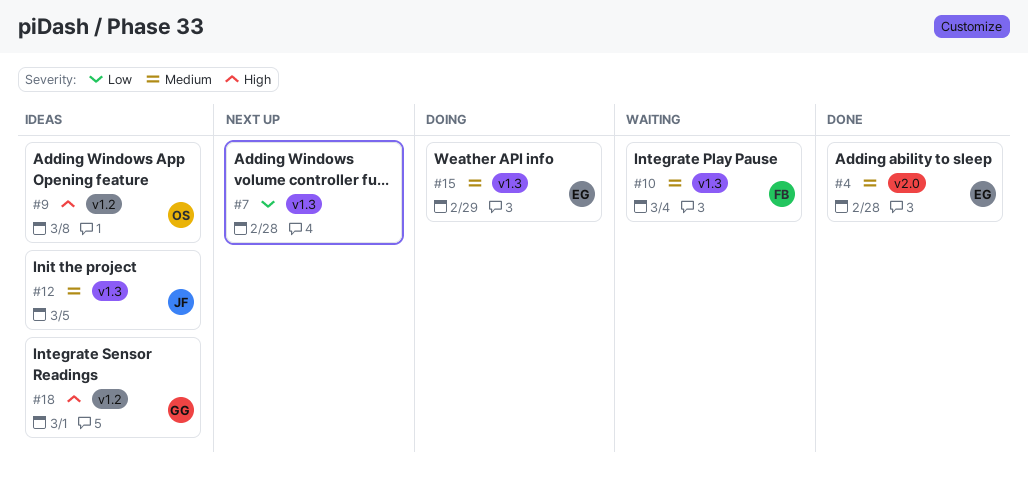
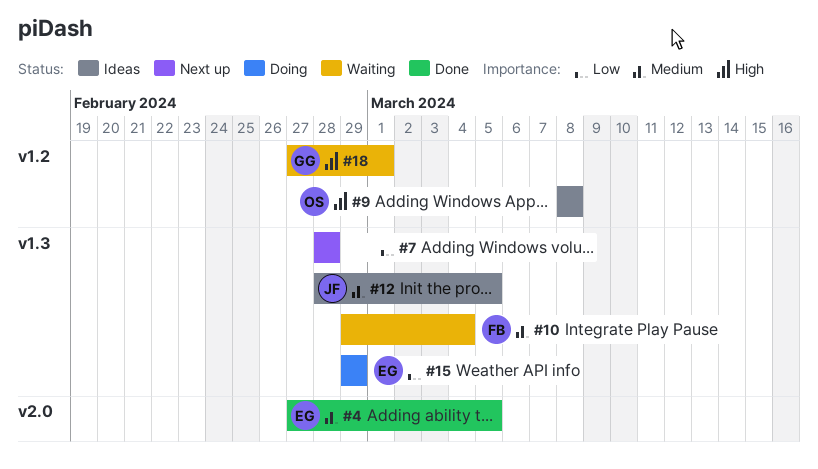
#4, due: Feb 28 -> Mar 5
#15, priority: Medium -> Low
#18, status: Ideas -> Waiting

